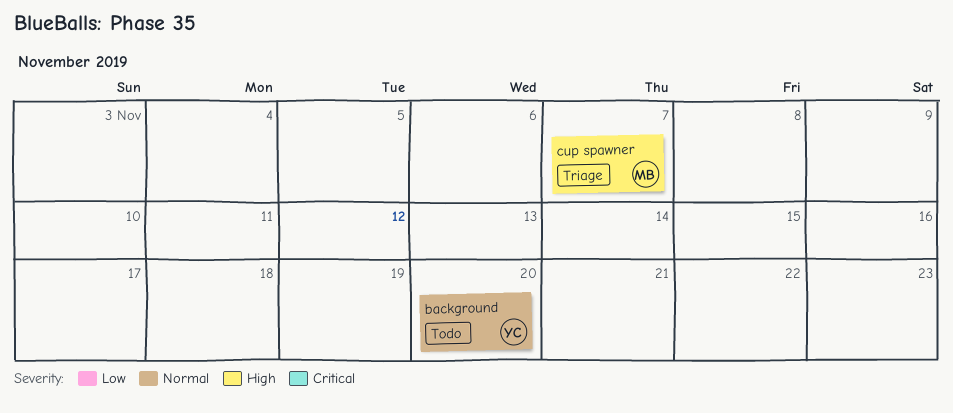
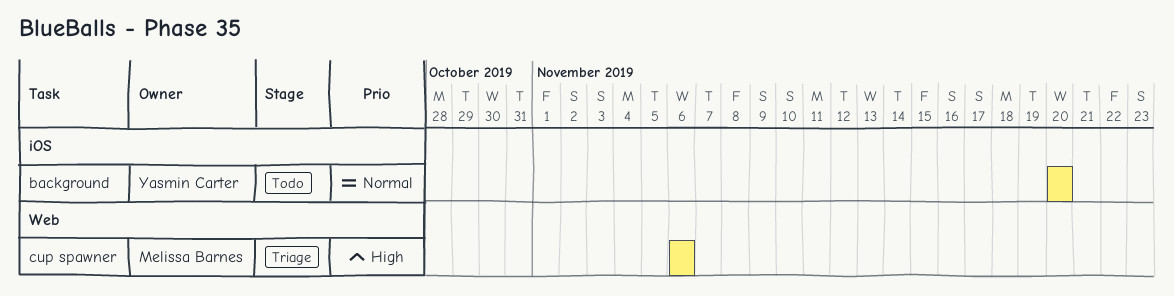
cup spawner, due: Nov 7 -> Nov 6

